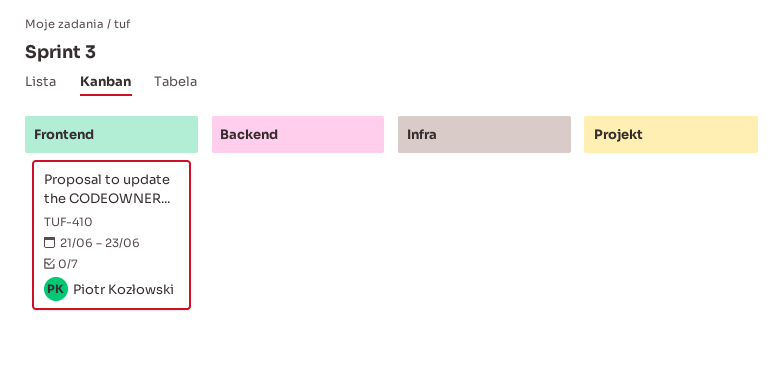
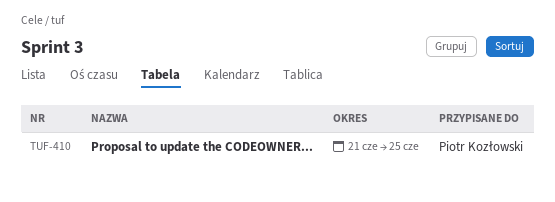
TUF-410, due: Jun 23 -> Jun 25

